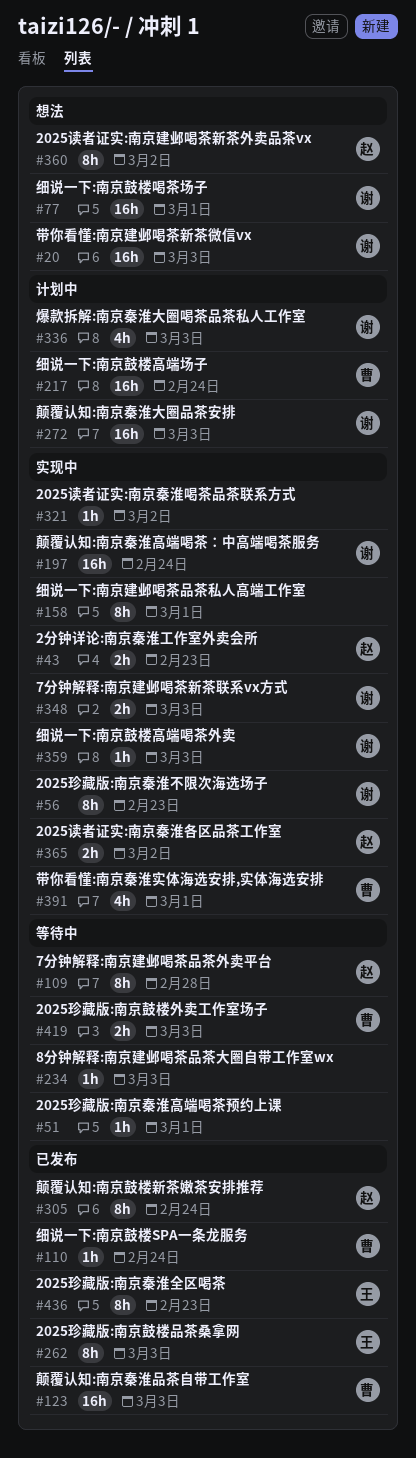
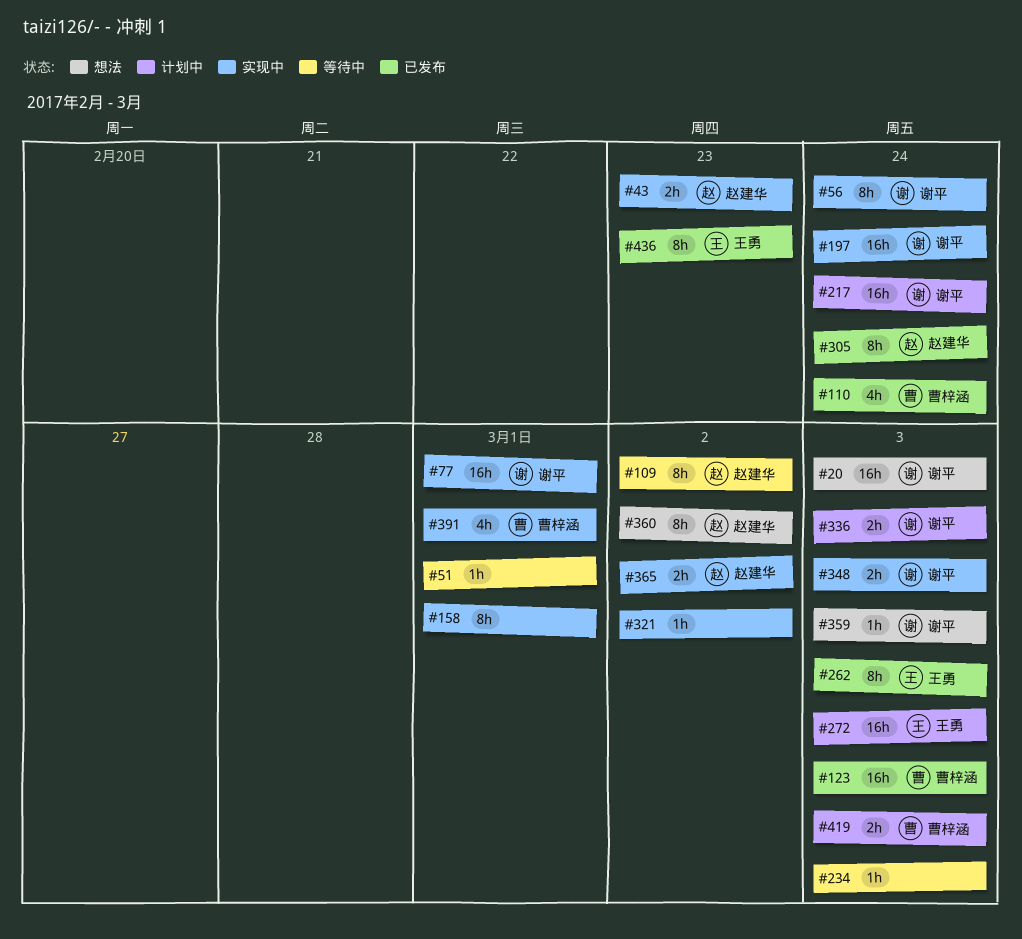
#56, due: Feb 23 -> Feb 24
#77, status: 想法 -> 实现中
#109, due: Feb 28 -> Mar 2
#110, estimate: 1h -> 4h
#217, owner: 曹梓涵 -> 谢平
#272, owner: 谢平 -> 王勇
#336, estimate: 4h -> 2h
#359, status: 实现中 -> 想法
#419, status: 等待中 -> 计划中

